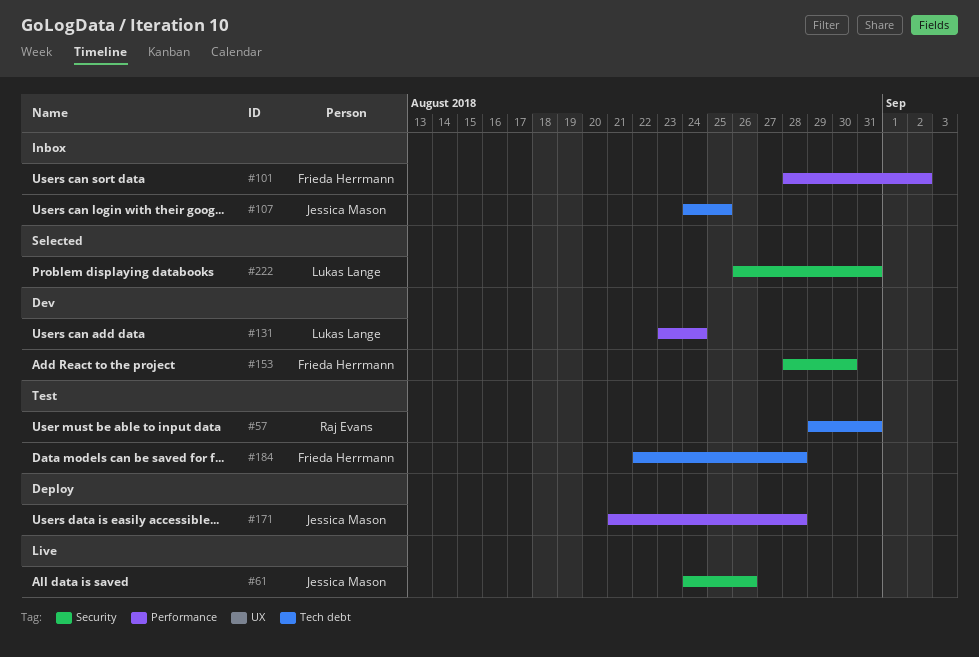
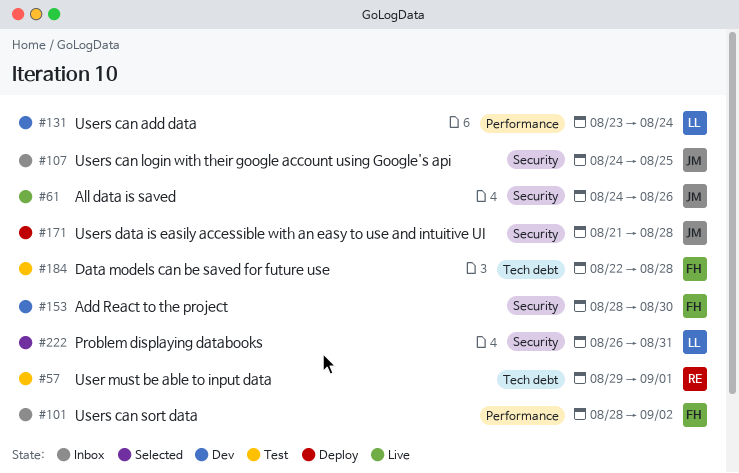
#57, due: Aug 31 -> Sep 1
#107, label: Tech debt -> Security
#171, label: Performance -> Security

